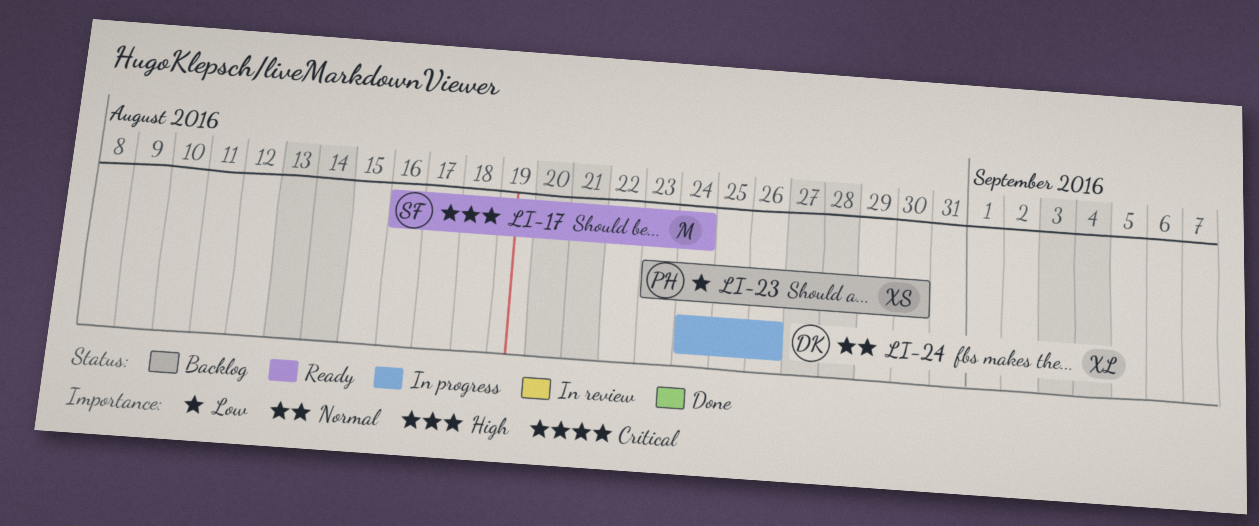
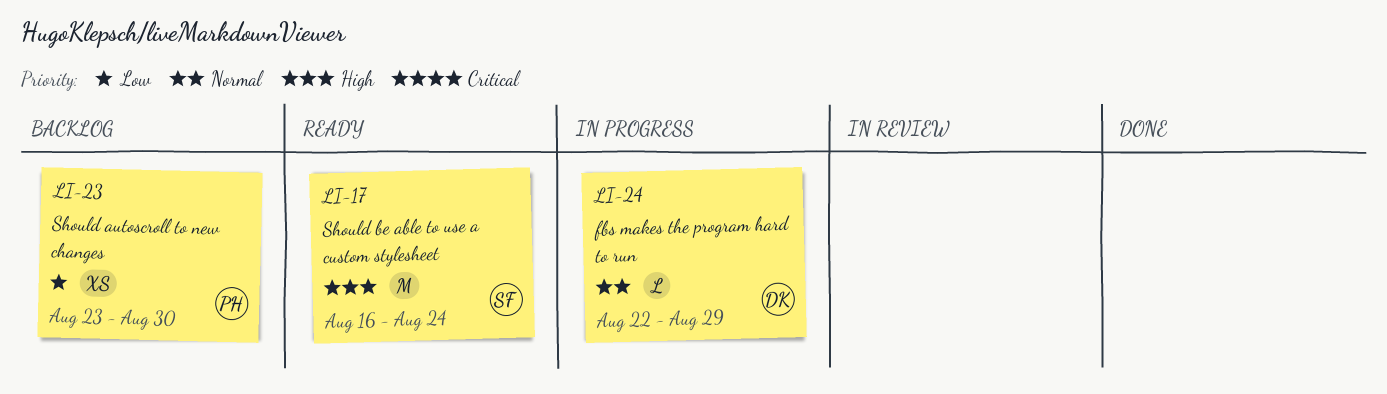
LI-24, estimate: XL -> L
LI-24, start: Aug 24 -> Aug 22
LI-24, due: Aug 26 -> Aug 29

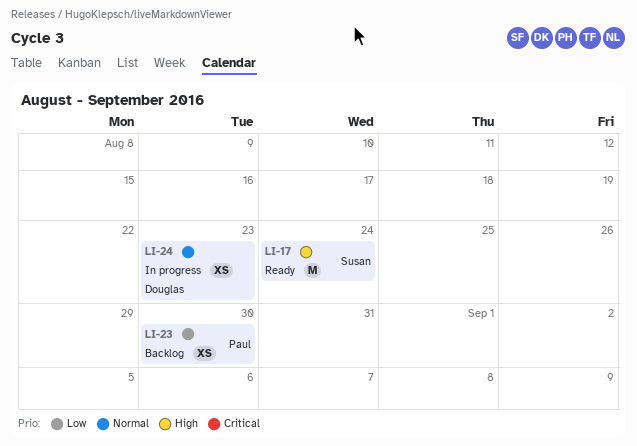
LI-24, estimate: L -> XS
LI-24, due: Aug 29 -> Aug 23

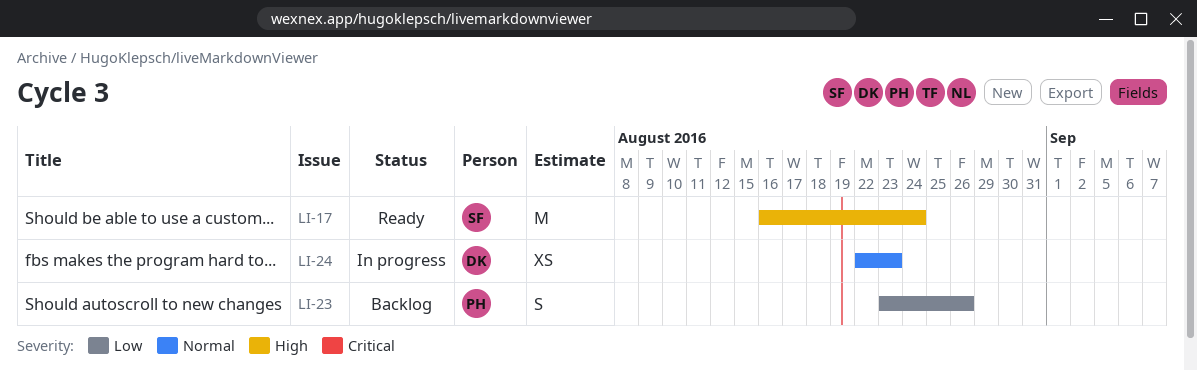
LI-23, estimate: XS -> S
LI-23, due: Aug 30 -> Aug 26

